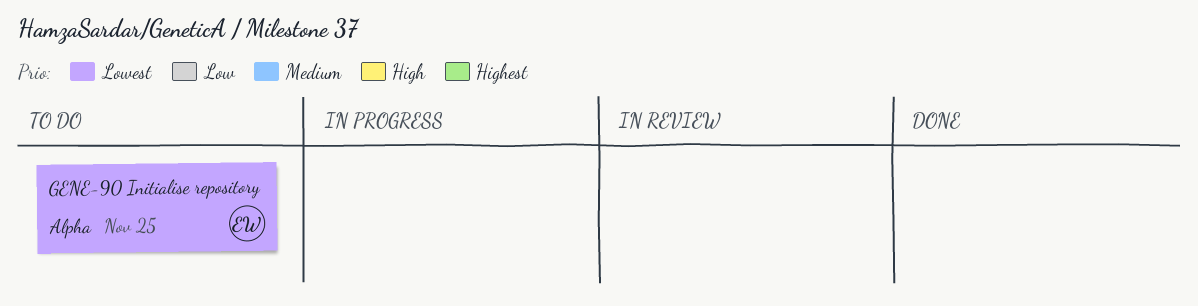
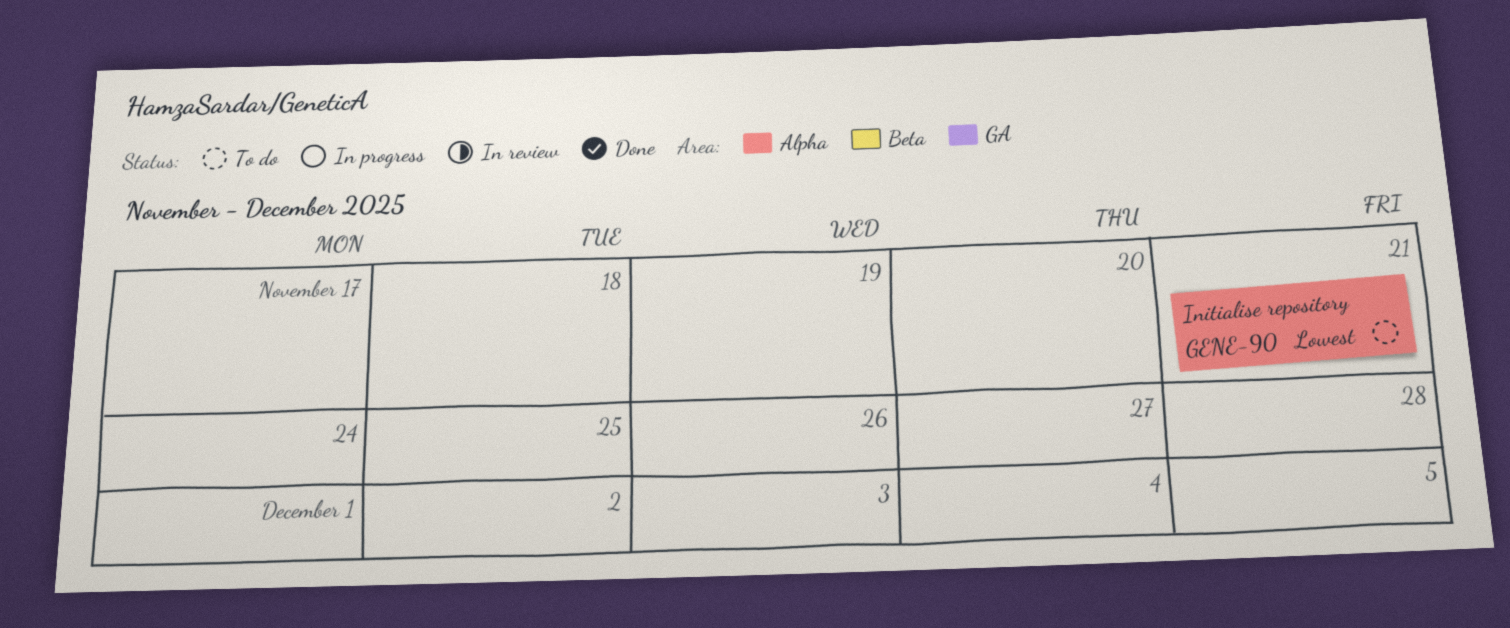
GENE-90, due: Nov 25 -> Nov 21

